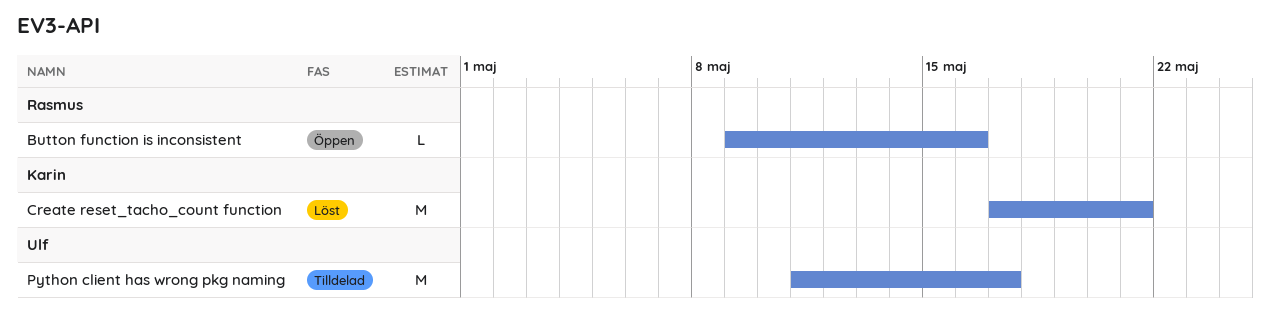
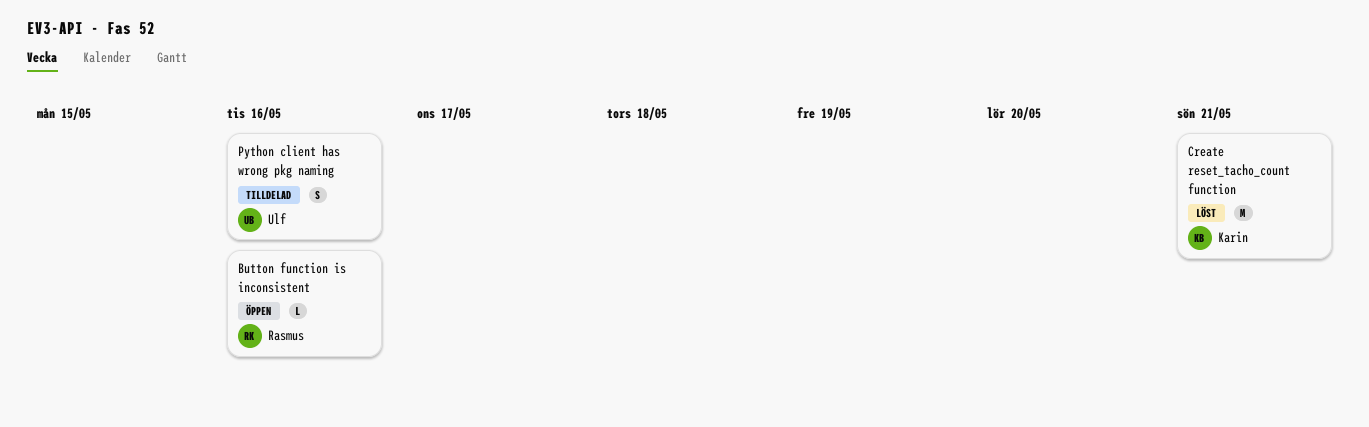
Python client has wrong pkg naming, estimate: M -> S
Python client has wrong pkg naming, due: May 17 -> May 16

